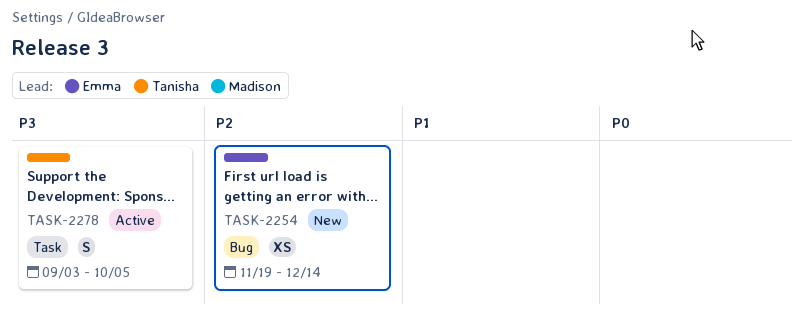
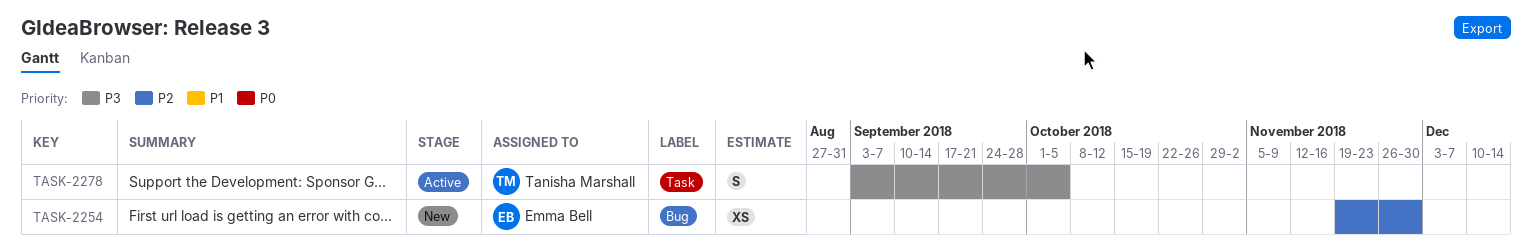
TASK-2254, due: Dec 14 -> Nov 30

